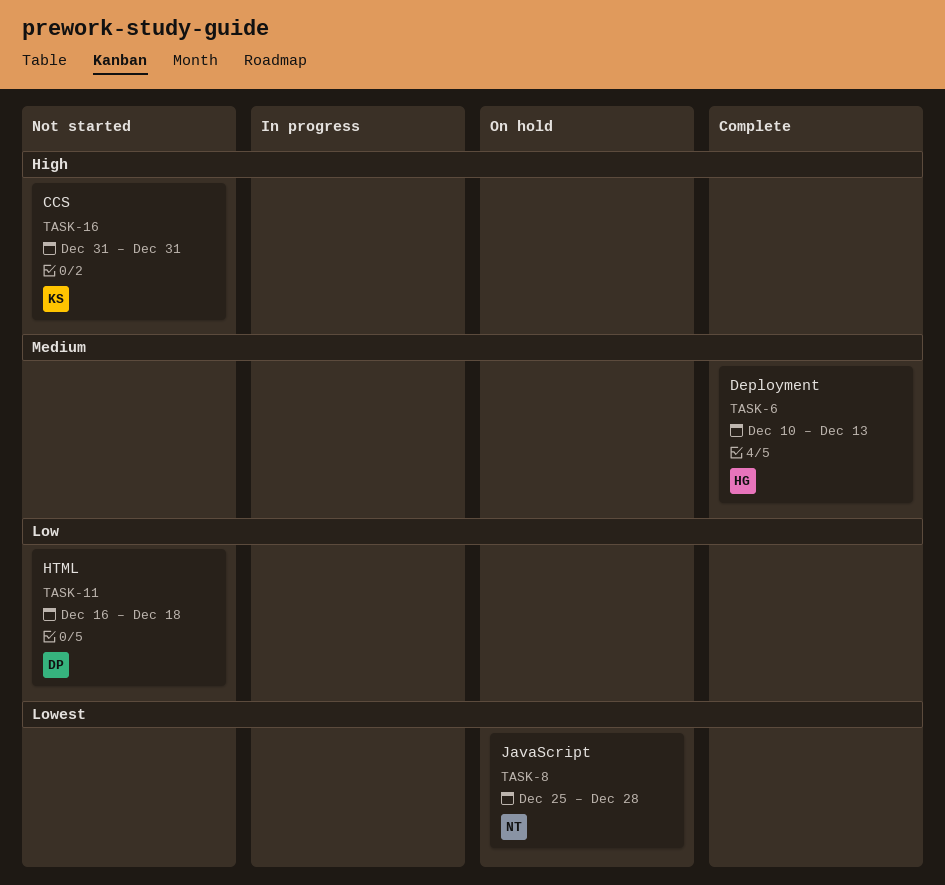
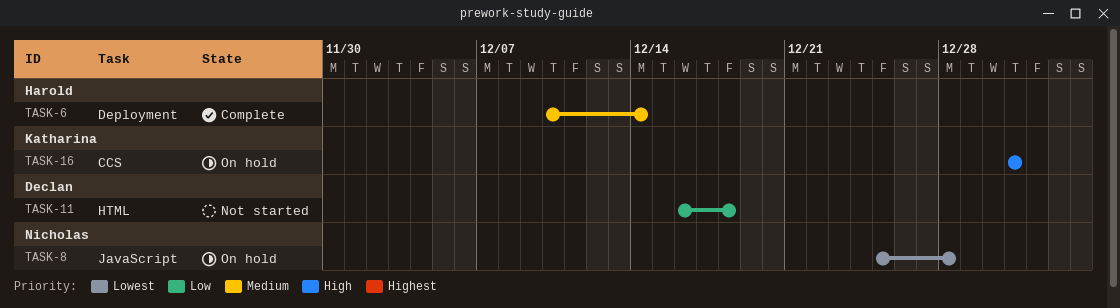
TASK-6, due: Dec 13 -> Dec 14
TASK-16, status: Not started -> On hold

